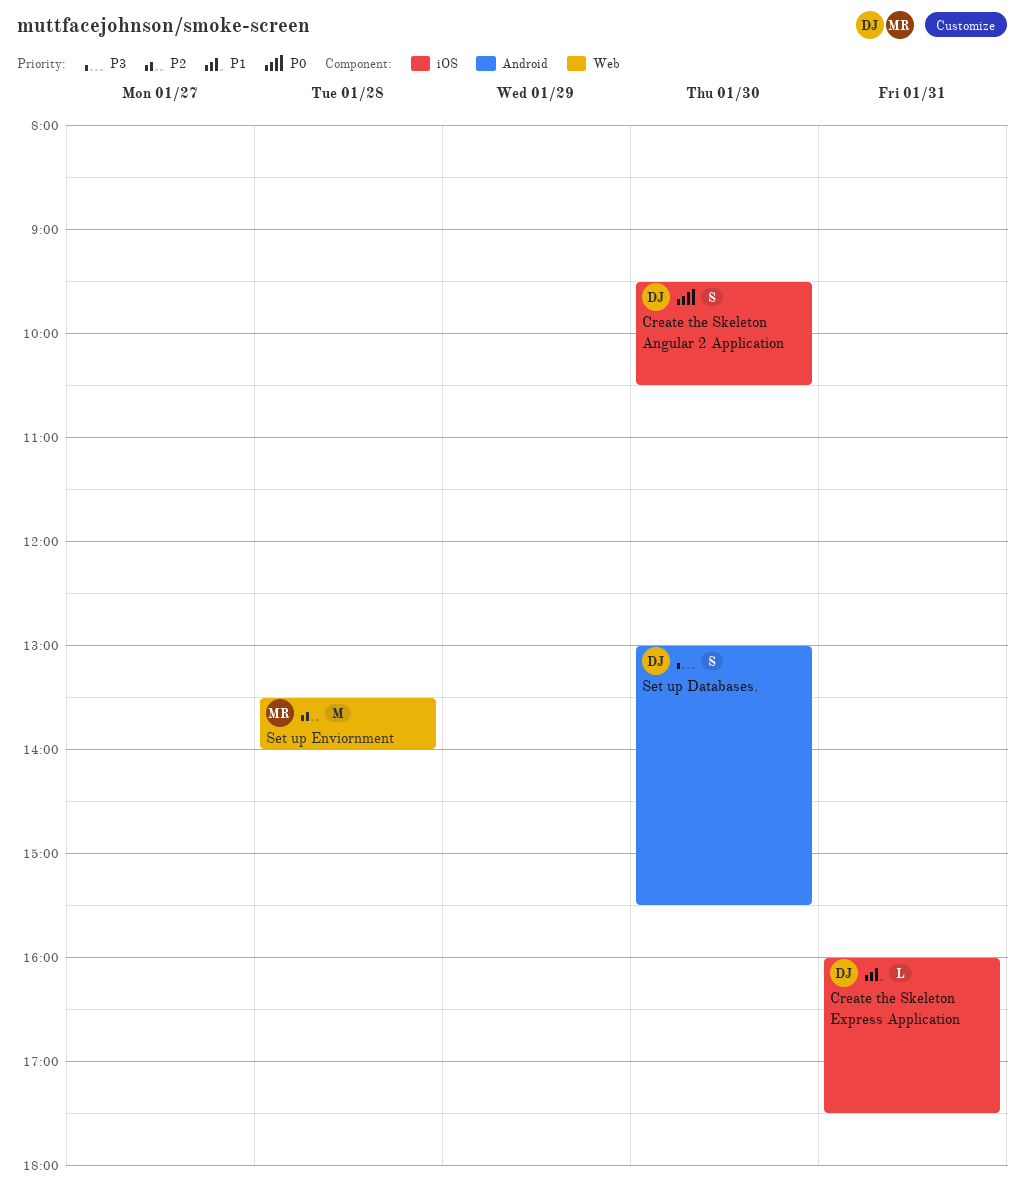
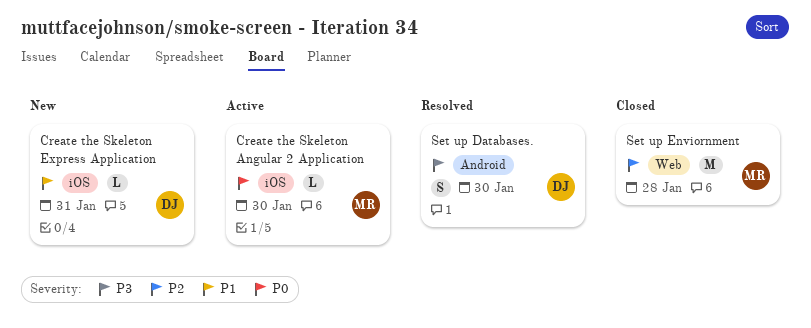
Create the Skeleton Angular 2 Application, owner: DJ -> MR
Create the Skeleton Angular 2 Application, estimate: S -> L

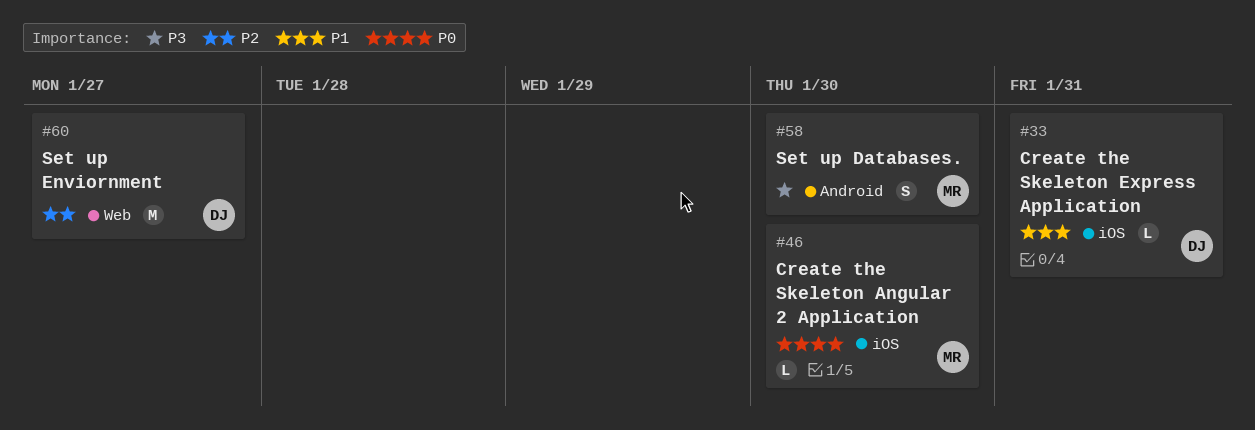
Set up Databases., owner: DJ -> MR
Set up Enviornment, owner: MR -> DJ
Set up Enviornment, day: Jan 28 -> Jan 27

